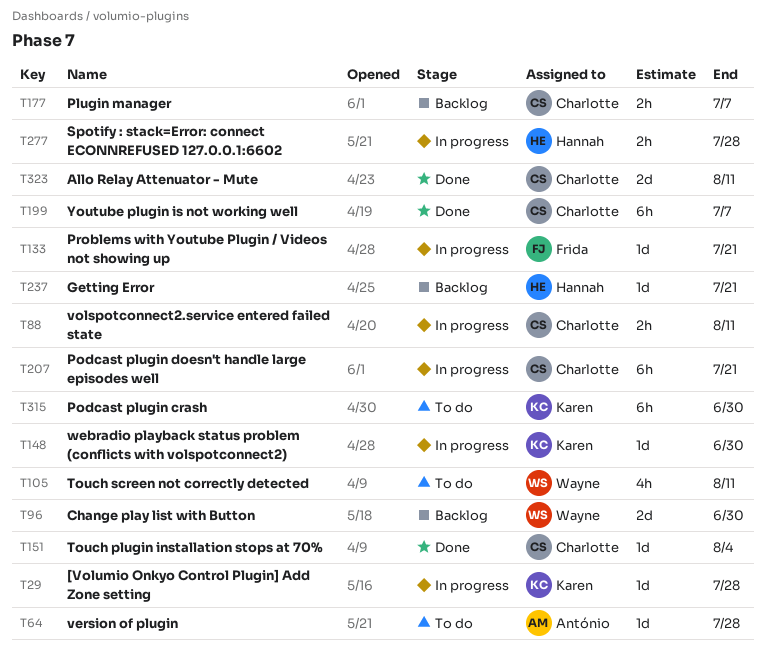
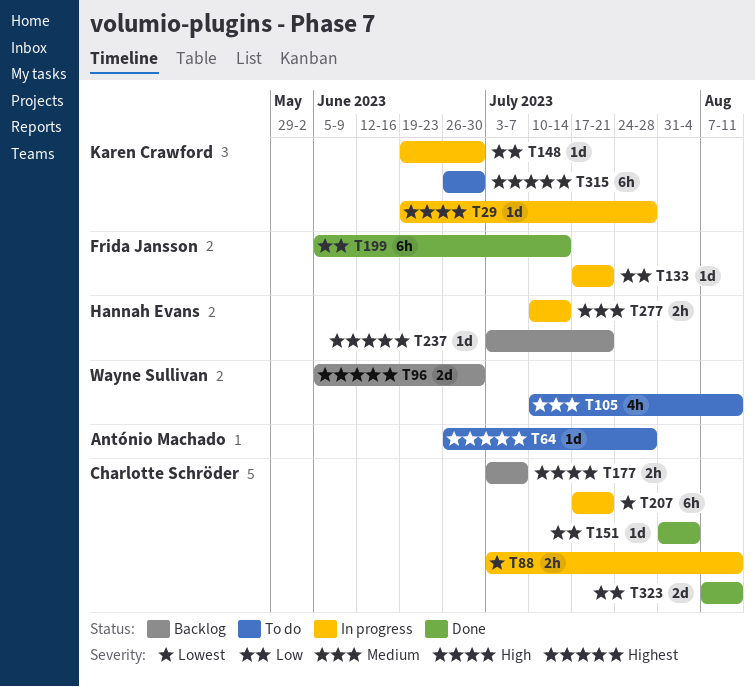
T199, owner: Charlotte Schröder -> Frida Jansson
T199, due: Jul 7 -> Jul 14
T277, due: Jul 28 -> Jul 14

